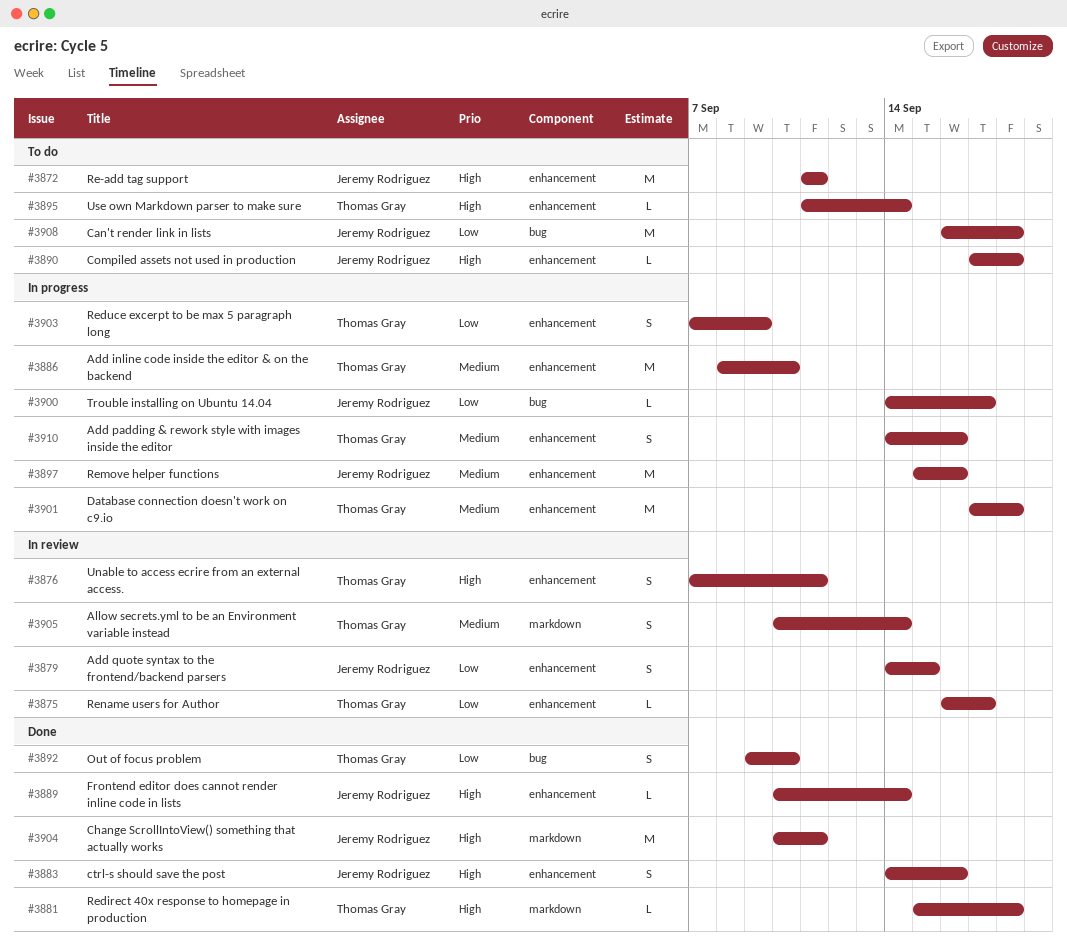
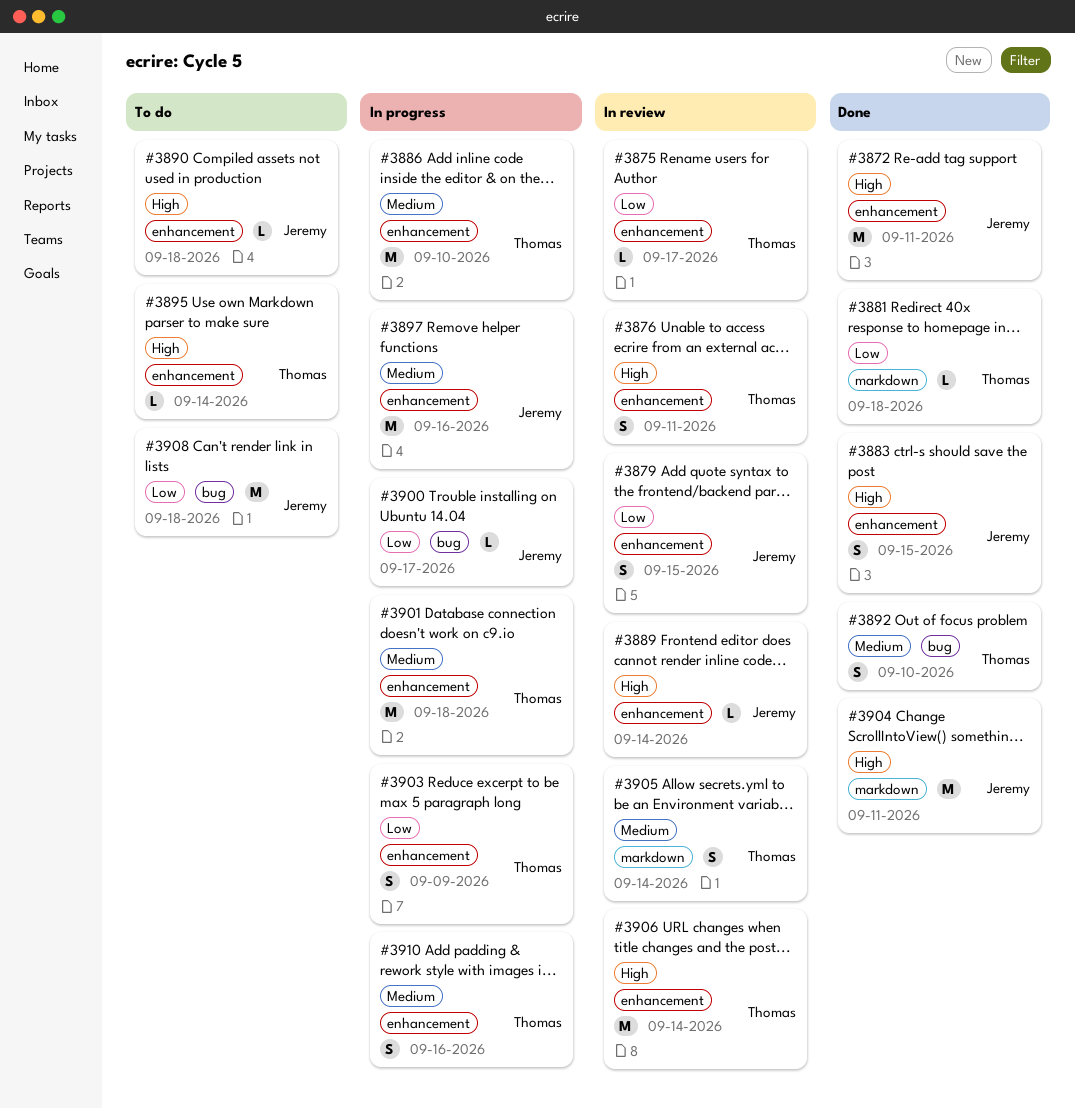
#3872, status: To do -> Done
#3881, priority: High -> Low
#3883, due: Sep 16 -> Sep 15
#3889, status: Done -> In review
#3892, priority: Low -> Medium
#3906: none -> present

